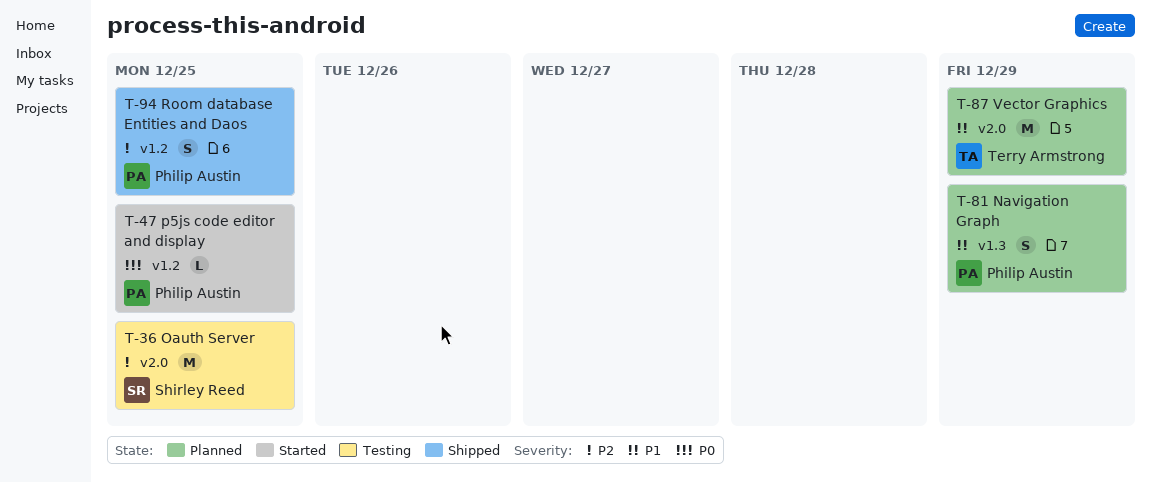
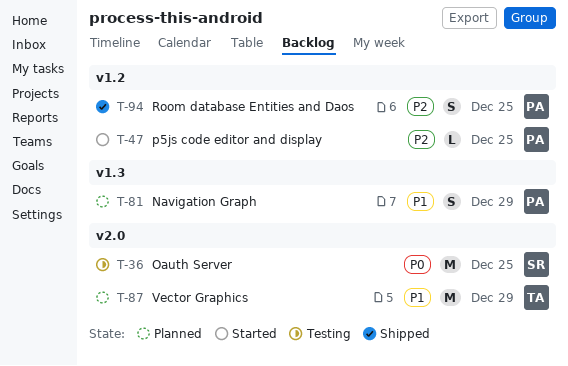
T-36, priority: P2 -> P0
T-47, priority: P0 -> P2

